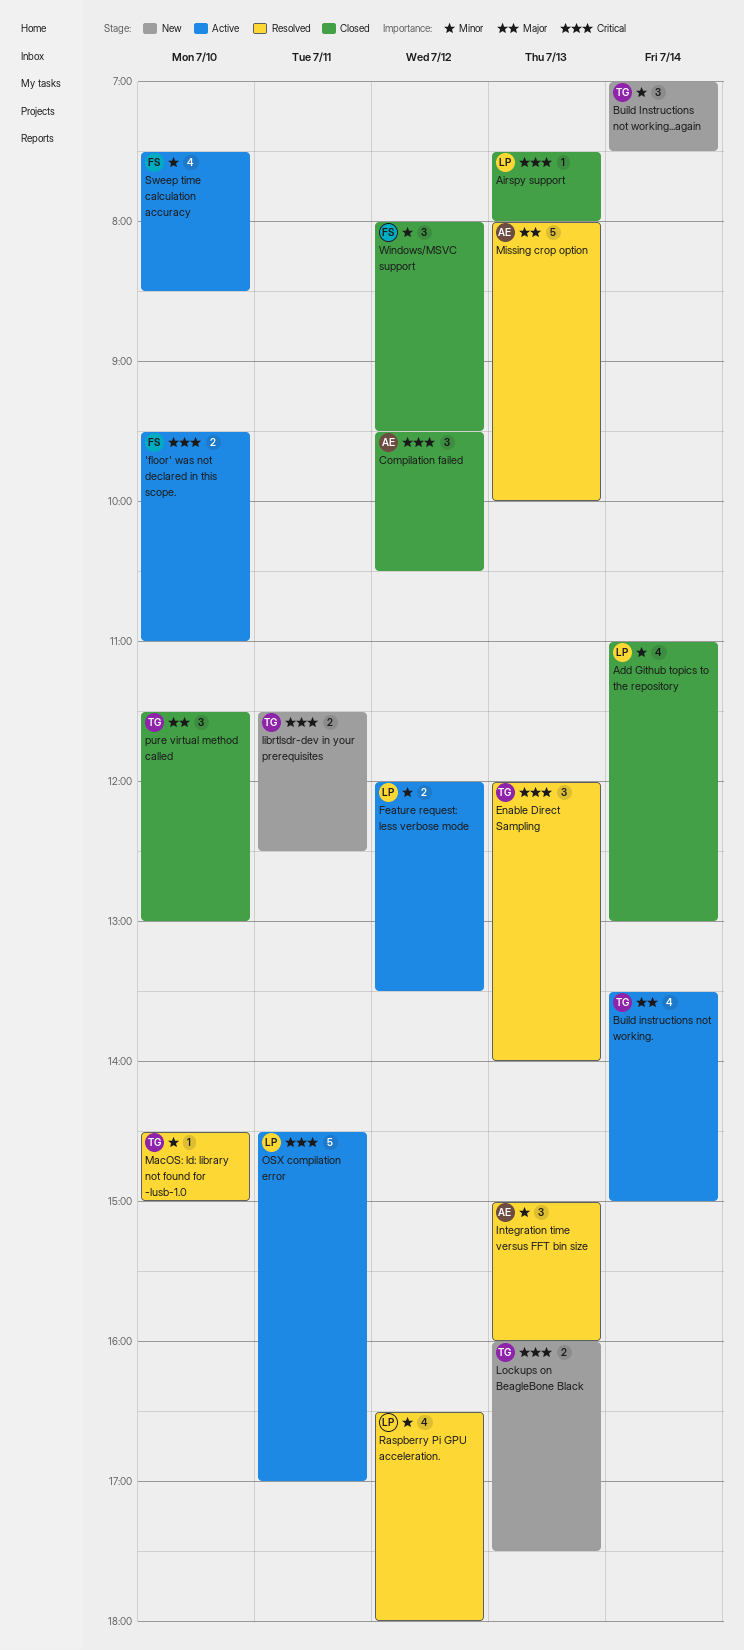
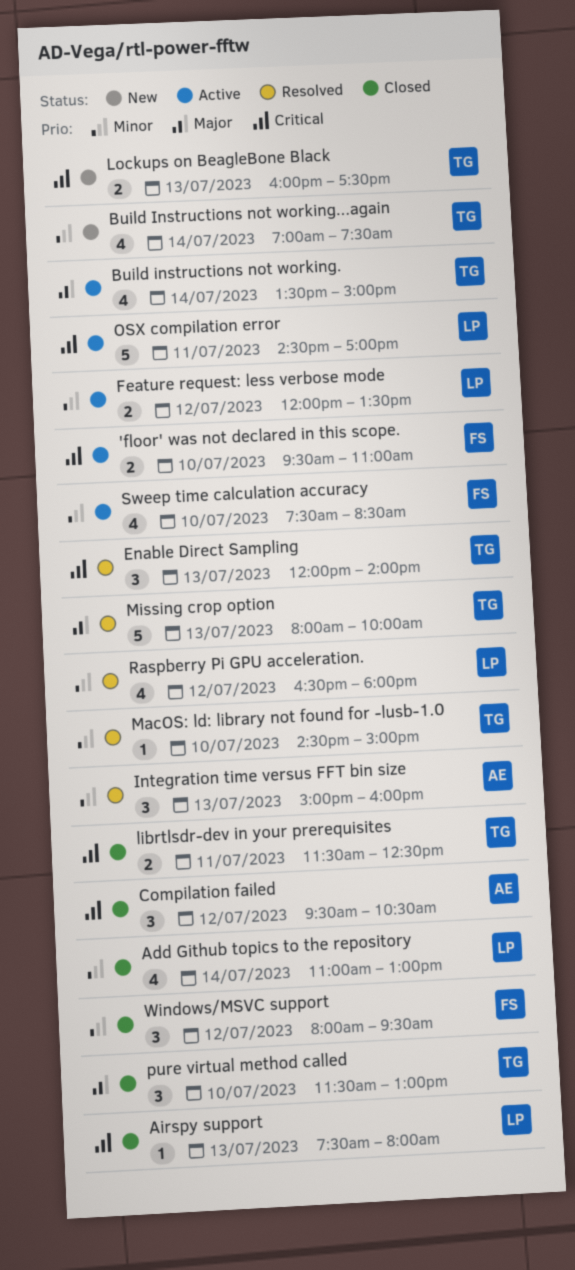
Build Instructions not working...again, estimate: 3 -> 4
librtlsdr-dev in your prerequisites, status: New -> Closed
Missing crop option, owner: AE -> TG

